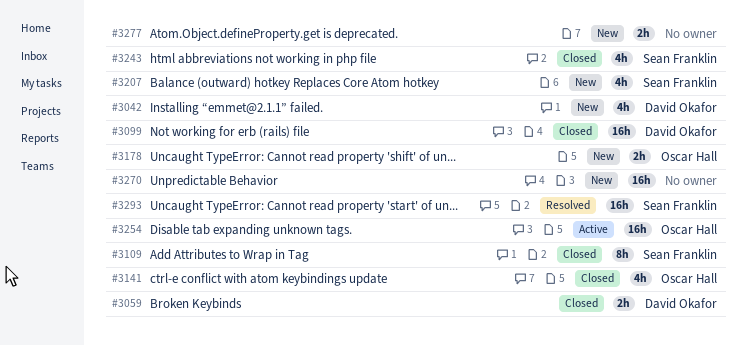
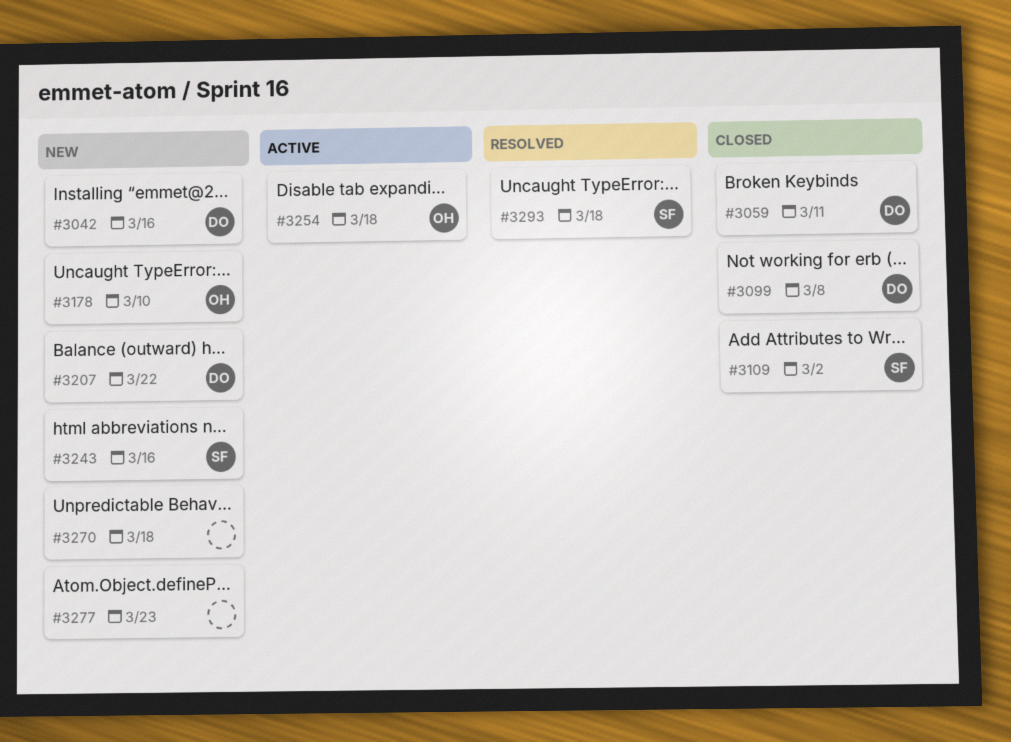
#3141: present -> none
#3207, owner: Sean Franklin -> David Okafor
#3243, status: Closed -> New

